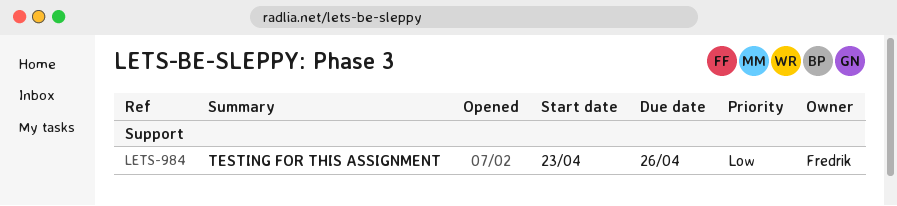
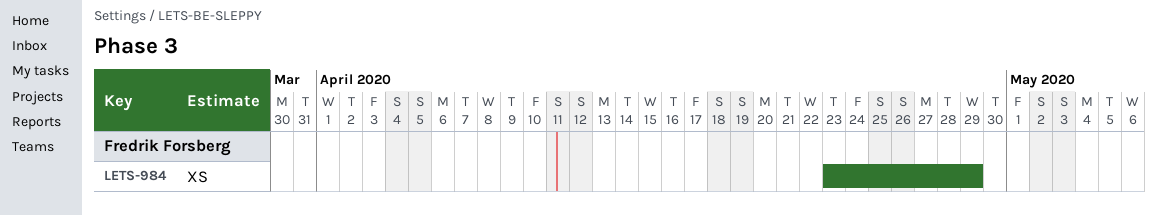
LETS-984, due: Apr 26 -> Apr 29

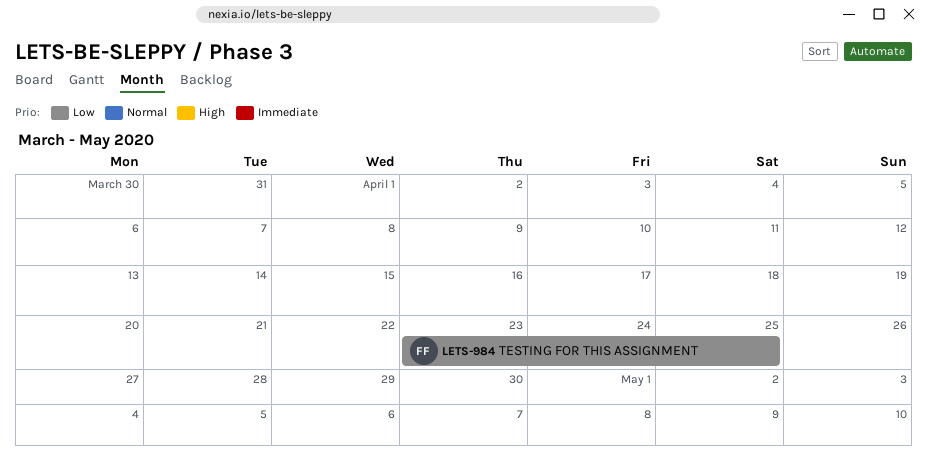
LETS-984, due: Apr 29 -> Apr 25

